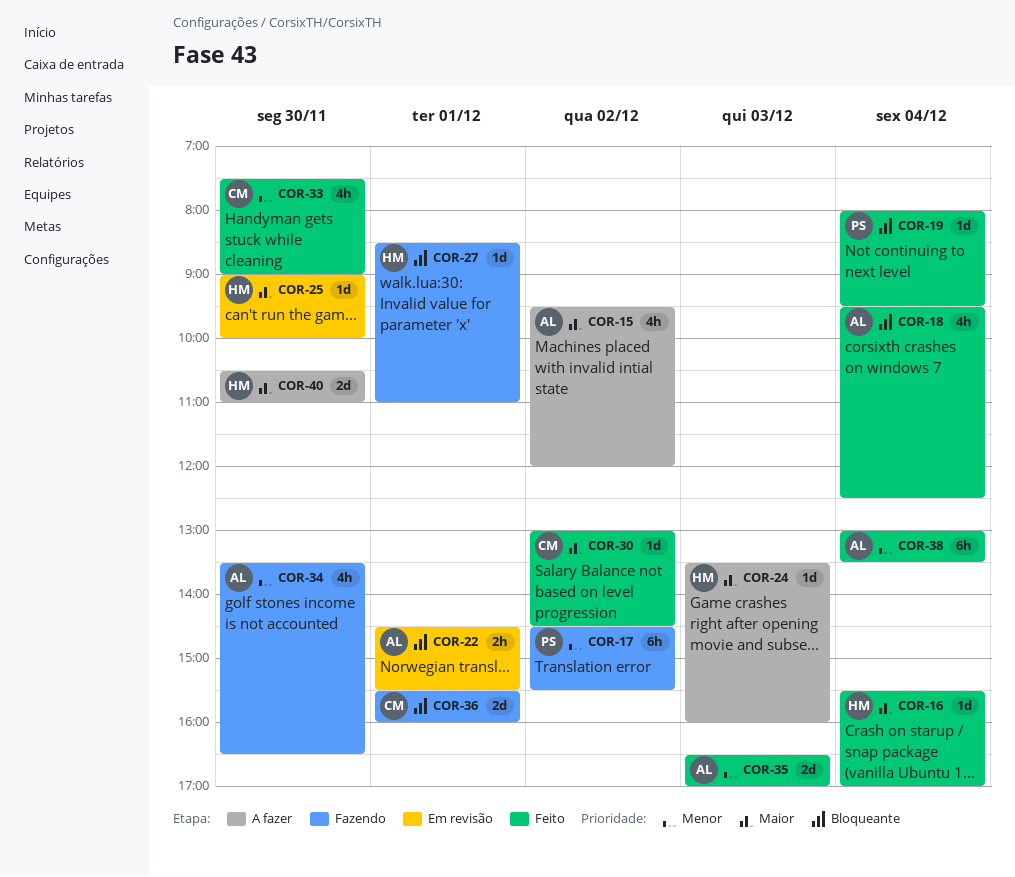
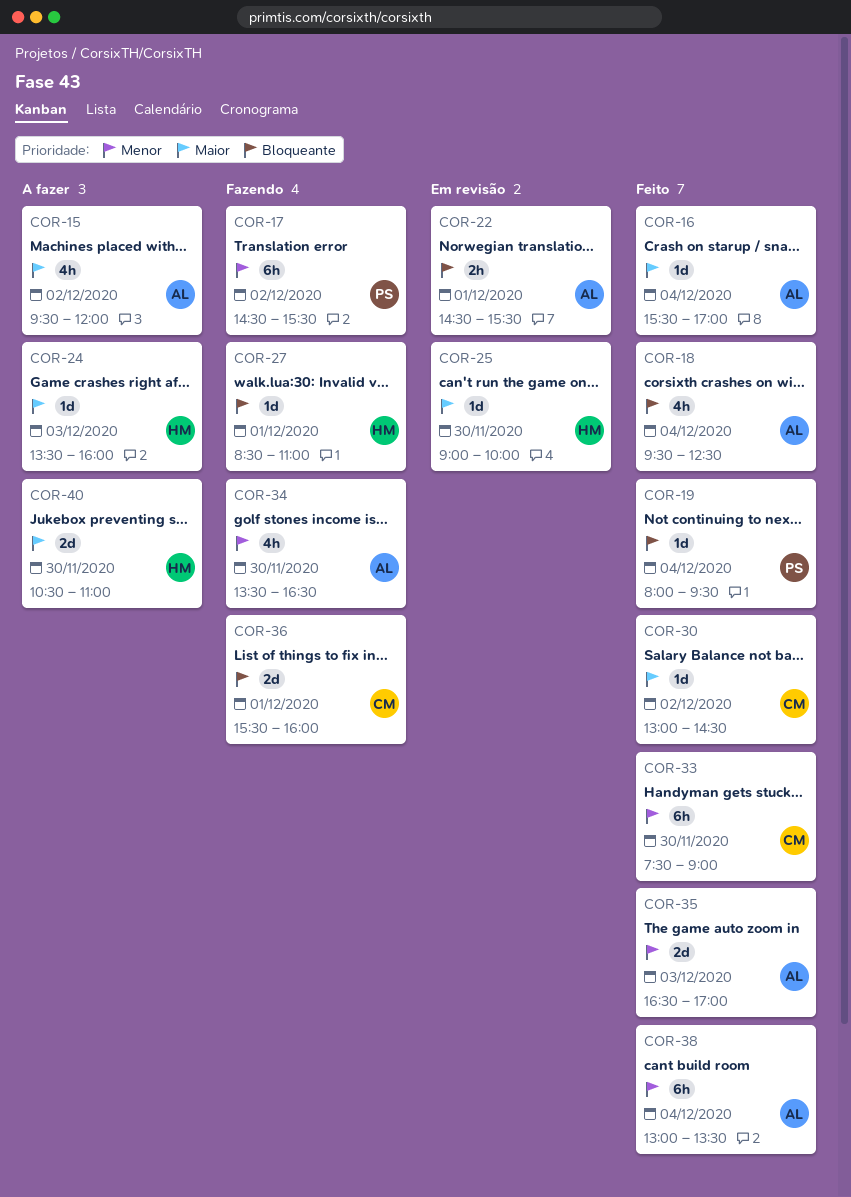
COR-16, owner: HM -> AL
COR-33, estimate: 4h -> 6h

